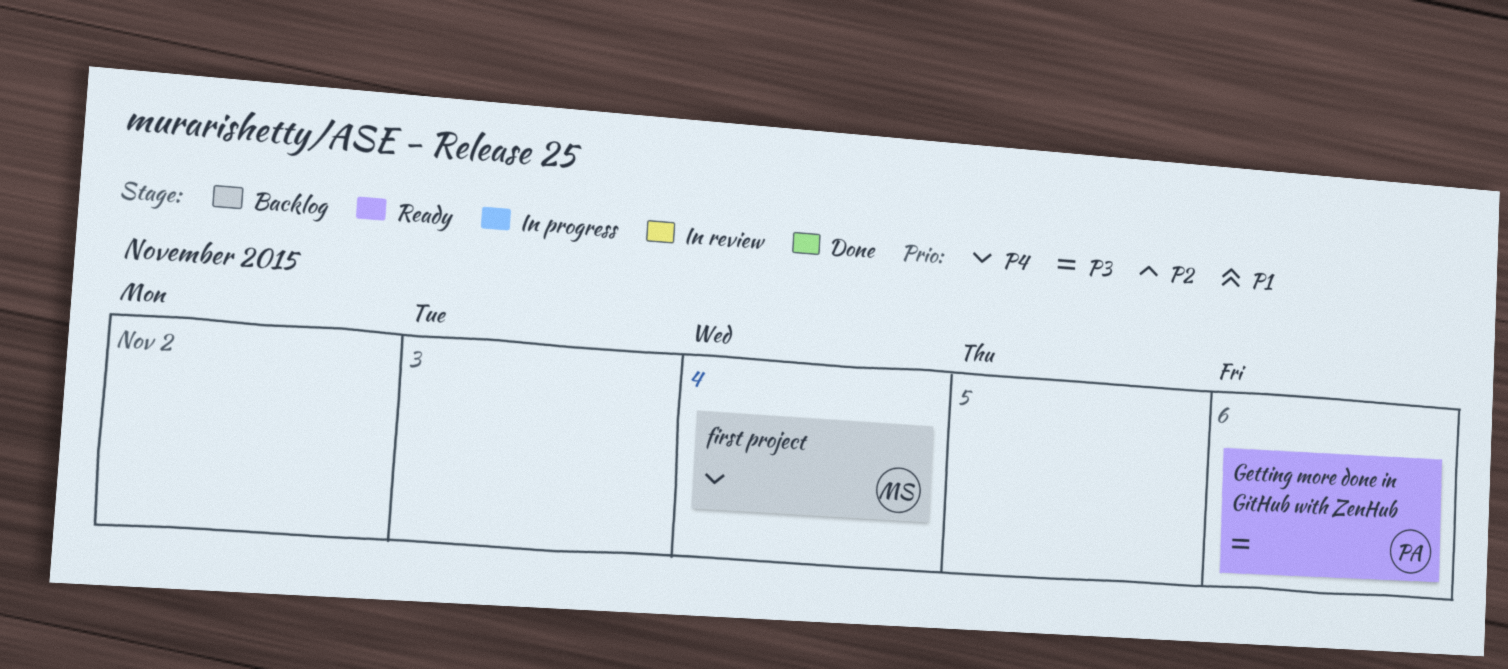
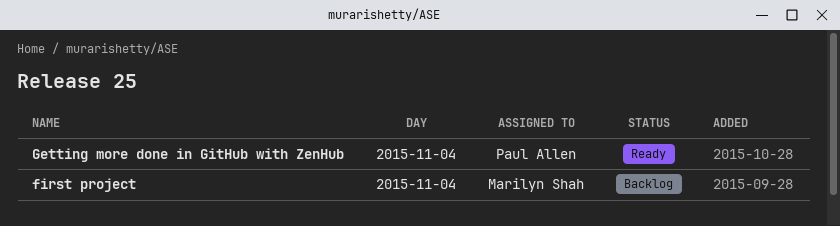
Getting more done in GitHub with ZenHub, day: Nov 6 -> Nov 4

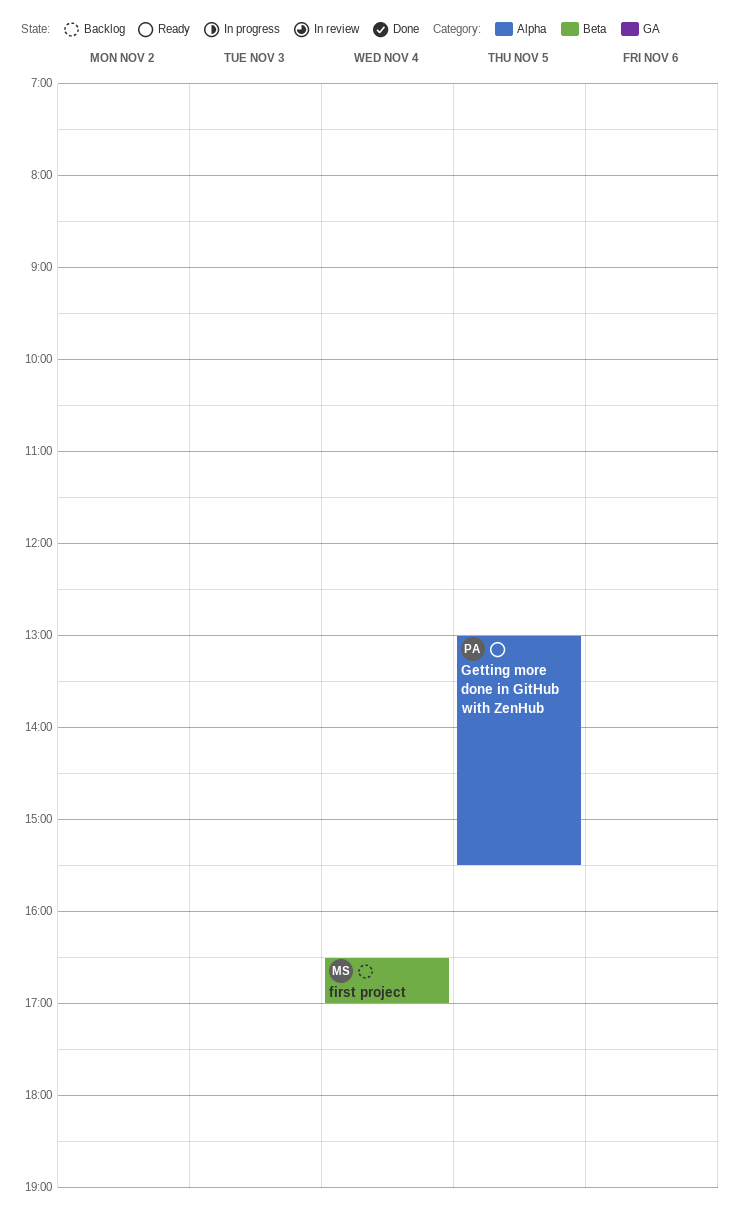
Getting more done in GitHub with ZenHub, day: Nov 4 -> Nov 5

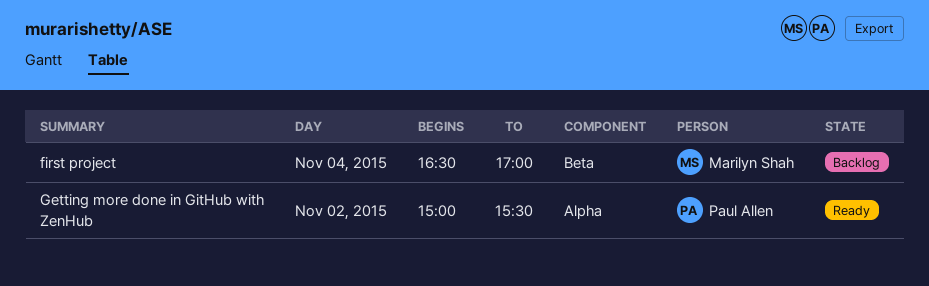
Getting more done in GitHub with ZenHub, day: Nov 5 -> Nov 2
Getting more done in GitHub with ZenHub, begins: 13:00 -> 15:00

